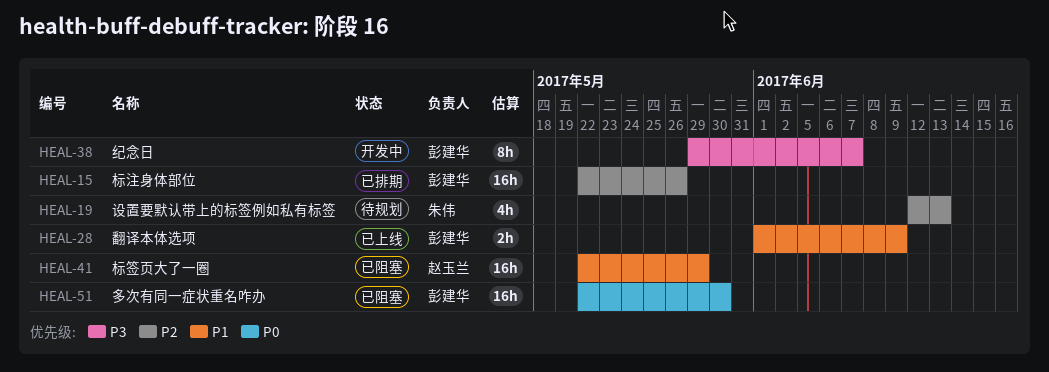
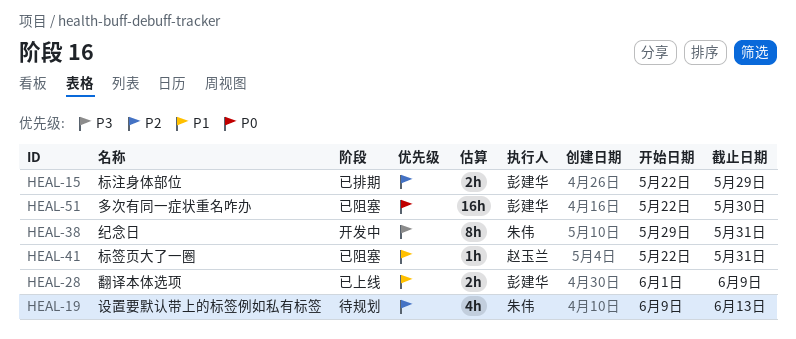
HEAL-15, estimate: 16h -> 2h
HEAL-15, due: May 26 -> May 29
HEAL-19, start: Jun 12 -> Jun 9
HEAL-38, owner: 彭建华 -> 朱伟
HEAL-38, due: Jun 7 -> May 31
HEAL-41, estimate: 16h -> 1h
HEAL-41, due: May 29 -> May 31

